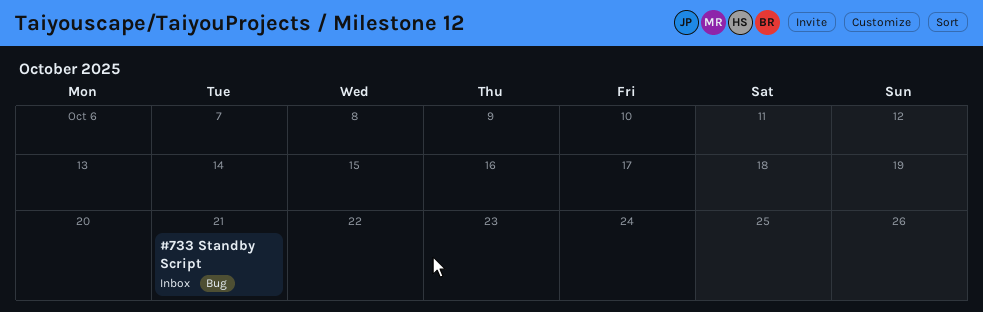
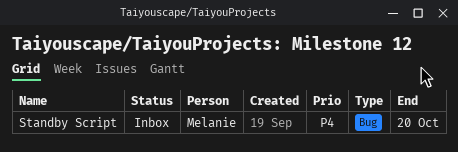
Standby Script, due: Oct 21 -> Oct 20

